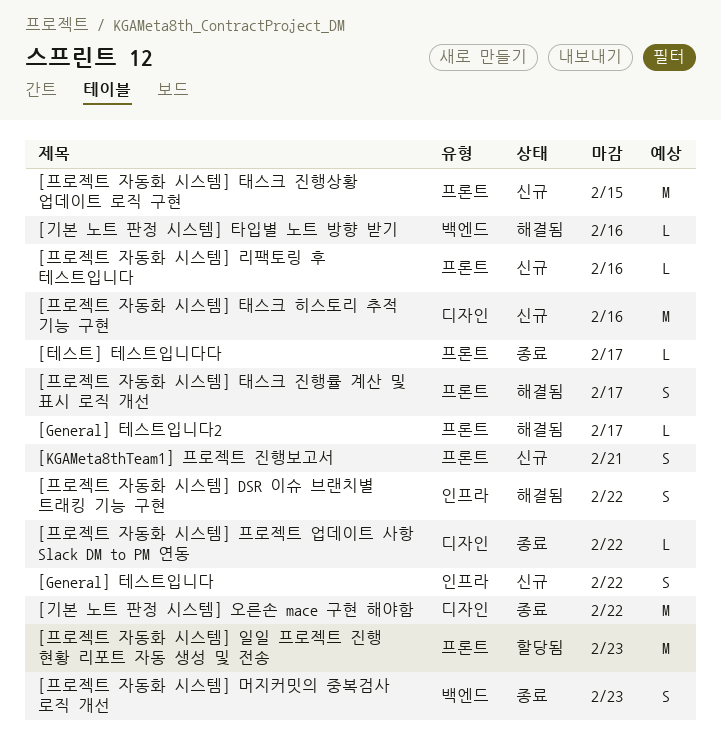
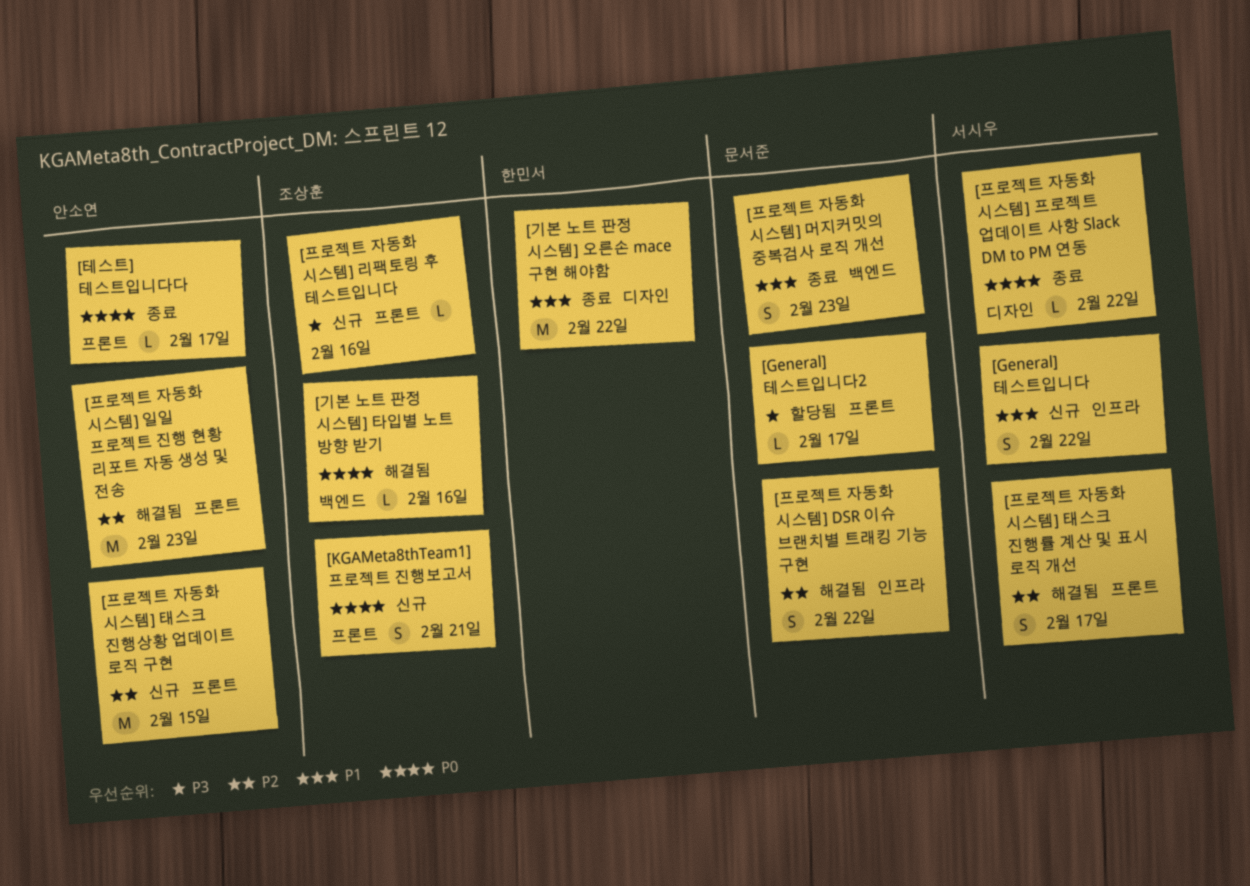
[General] 테스트입니다2, status: 해결됨 -> 할당됨
[프로젝트 자동화 시스템] 일일 프로젝트 진행 현황 리포트 자동 생성 및 전송, status: 할당됨 -> 해결됨
[프로젝트 자동화 시스템] 태스크 히스토리 추적 기능 구현: present -> none

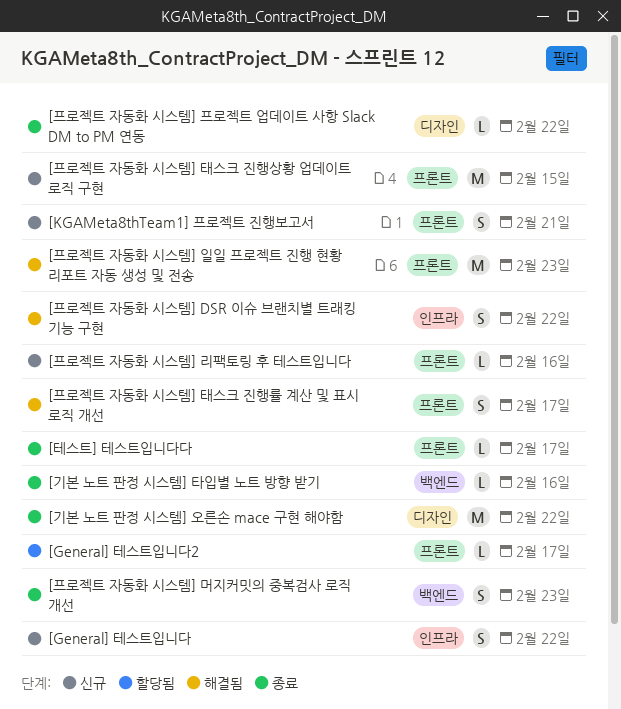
[기본 노트 판정 시스템] 타입별 노트 방향 받기, status: 해결됨 -> 종료

